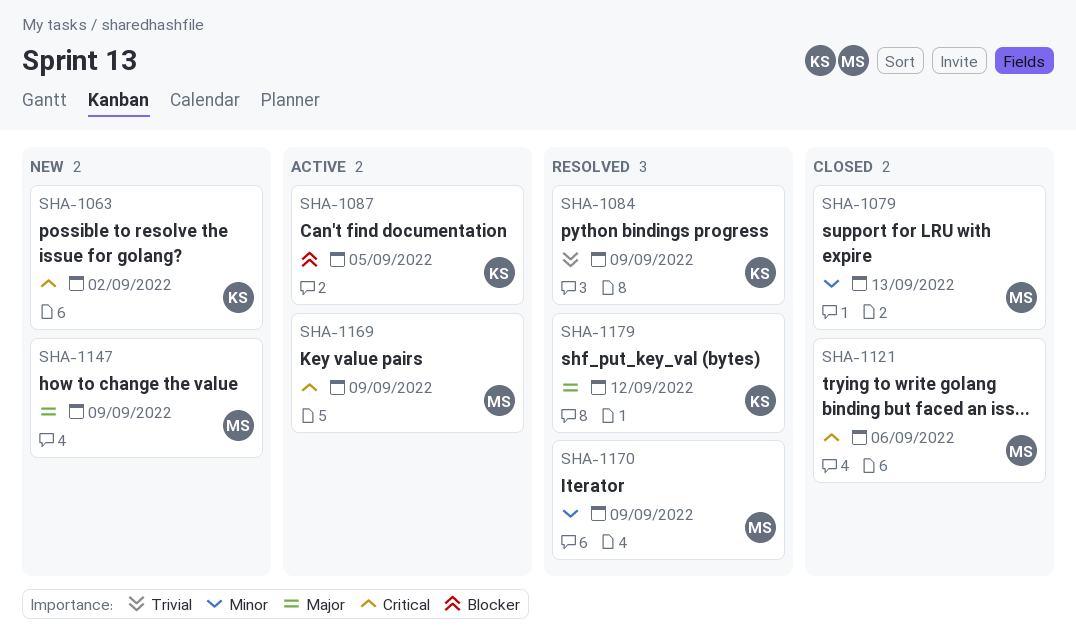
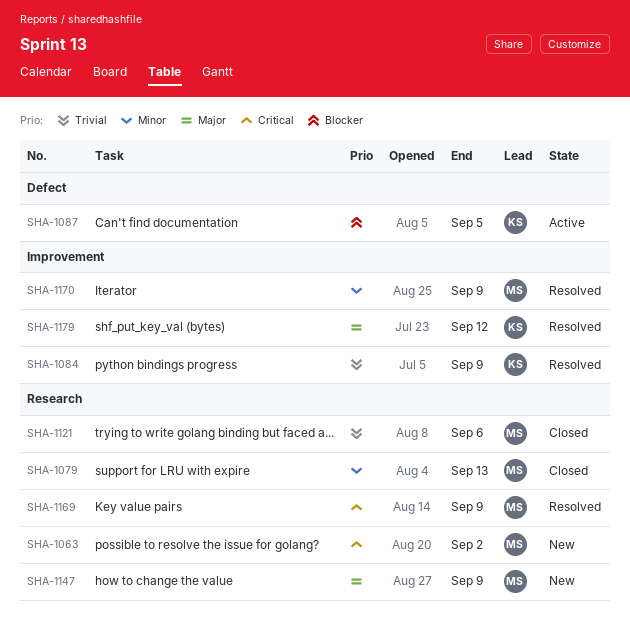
SHA-1063, owner: KS -> MS
SHA-1121, priority: Critical -> Trivial
SHA-1169, status: Active -> Resolved

